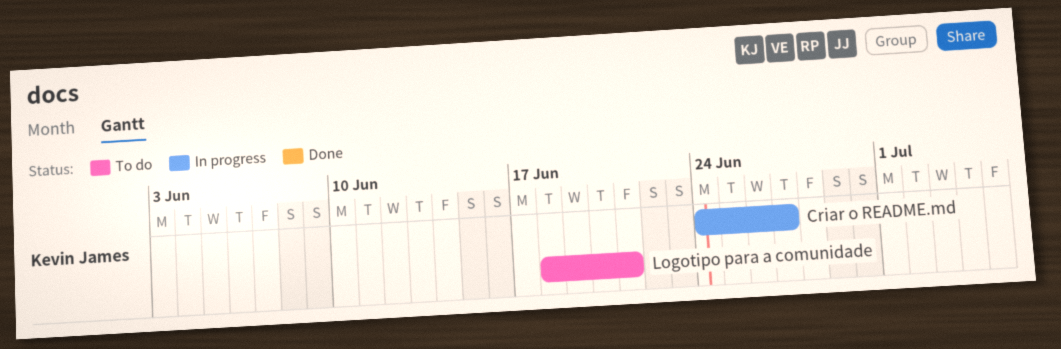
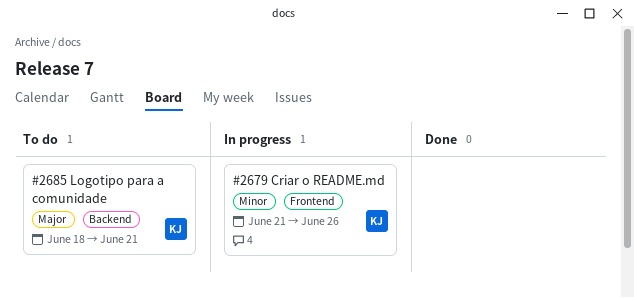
Criar o README.md, start: Jun 24 -> Jun 21
Criar o README.md, due: Jun 27 -> Jun 26

